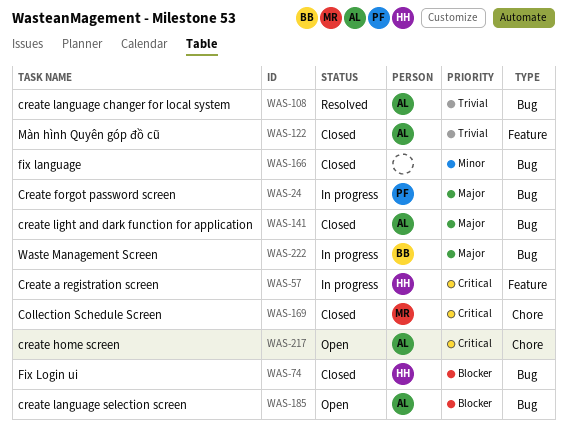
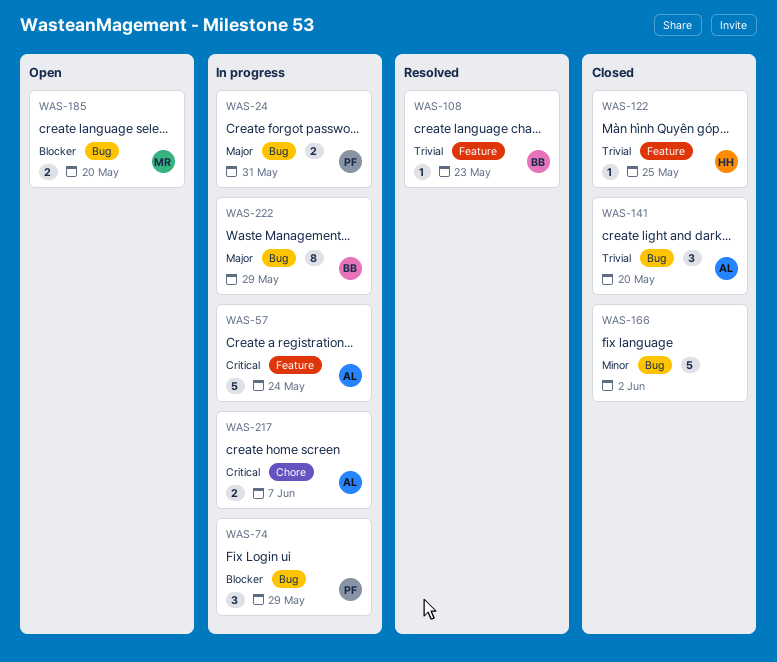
WAS-57, owner: HH -> AL
WAS-74, status: Closed -> In progress
WAS-74, owner: HH -> PF
WAS-108, owner: AL -> BB
WAS-108, label: Bug -> Feature
WAS-122, owner: AL -> HH
WAS-141, priority: Major -> Trivial
WAS-169: present -> none
WAS-185, owner: AL -> MR
WAS-217, status: Open -> In progress

